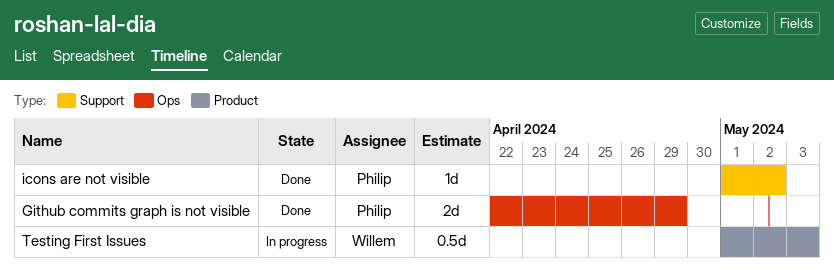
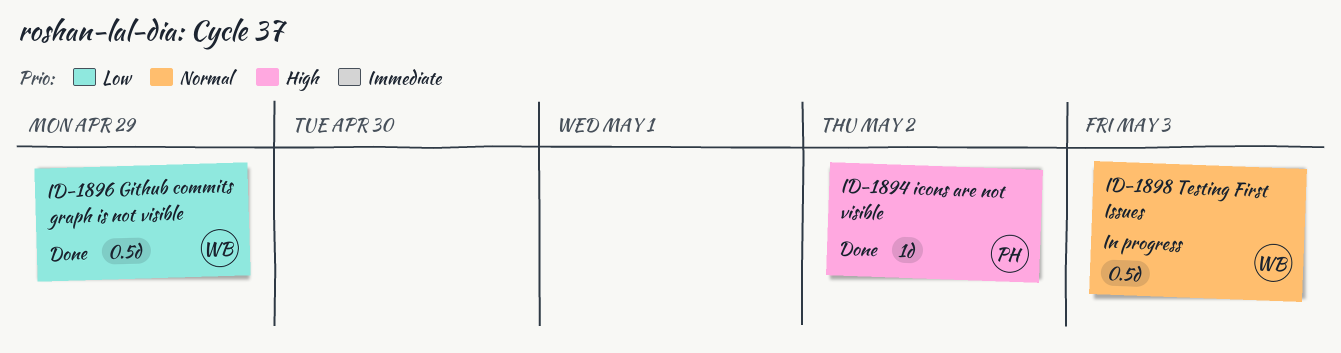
Github commits graph is not visible, owner: Philip -> Willem
Github commits graph is not visible, estimate: 2d -> 0.5d

